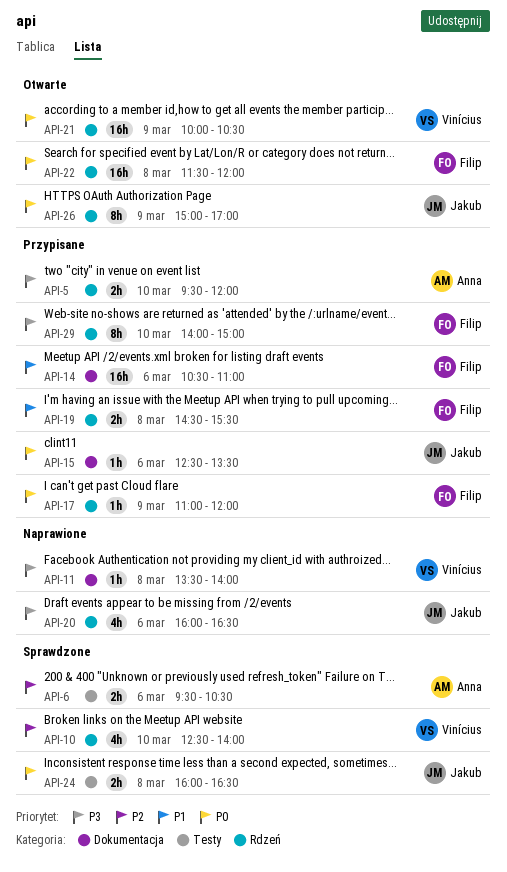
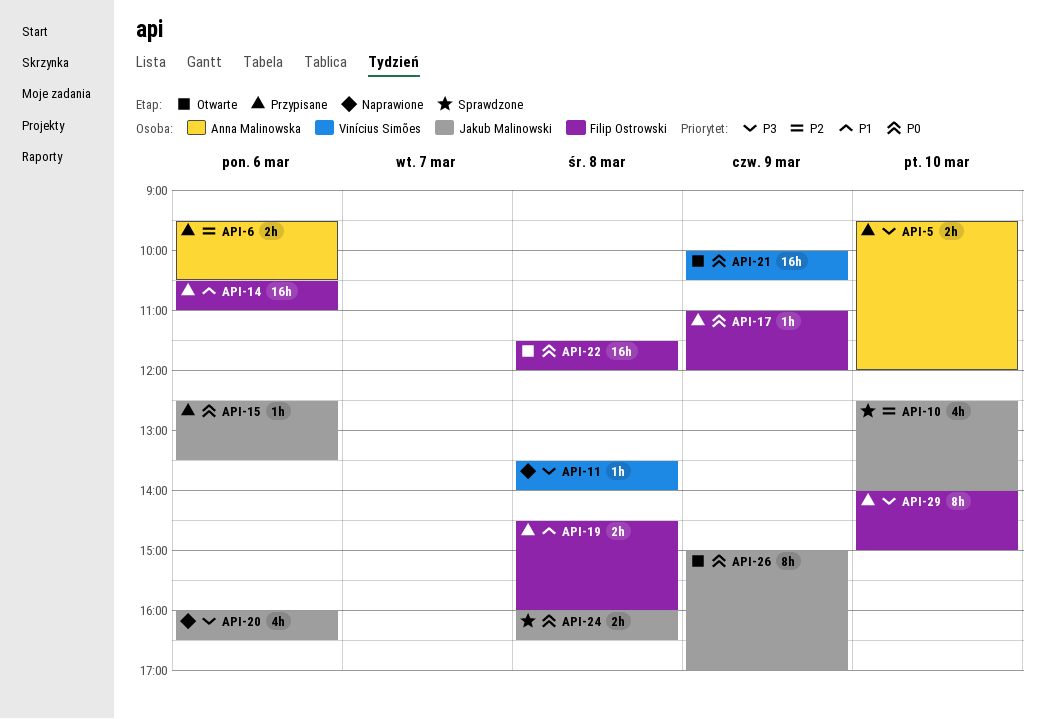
API-6, status: Sprawdzone -> Przypisane
API-10, owner: Vinícius Simões -> Jakub Malinowski
API-19, ends: 15:30 -> 16:00

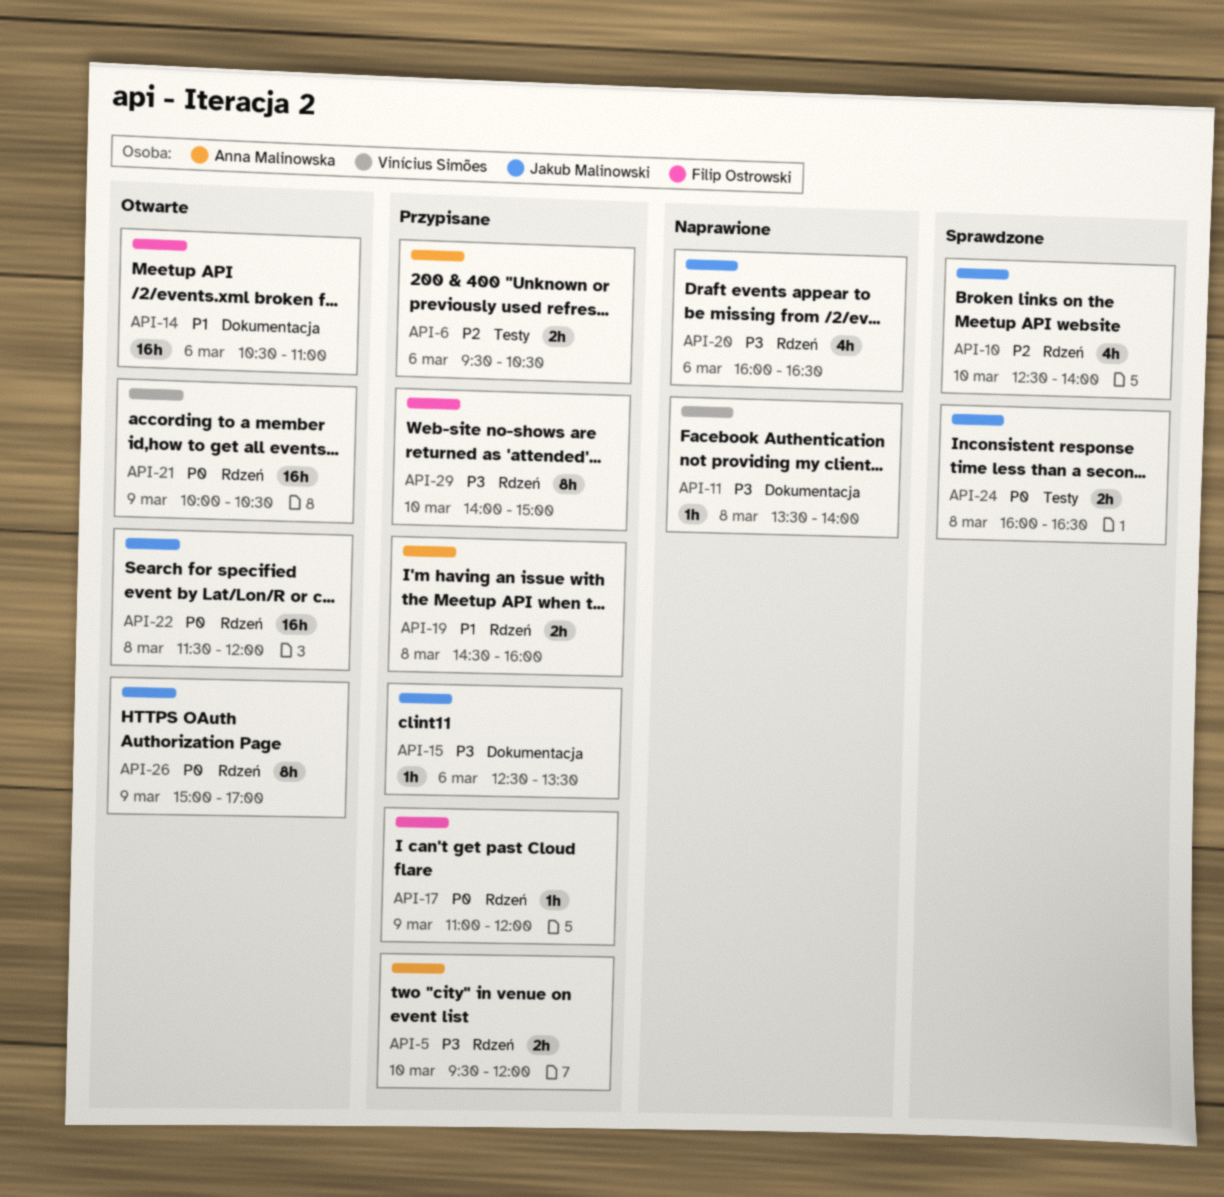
API-14, status: Przypisane -> Otwarte
API-15, priority: P0 -> P3
API-19, owner: Filip Ostrowski -> Anna Malinowska
API-22, owner: Filip Ostrowski -> Jakub Malinowski

